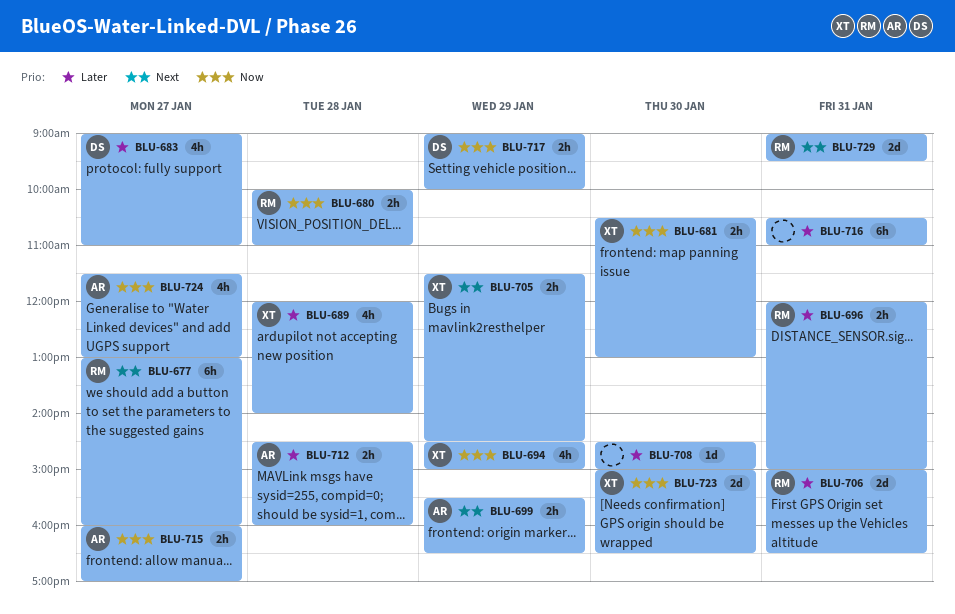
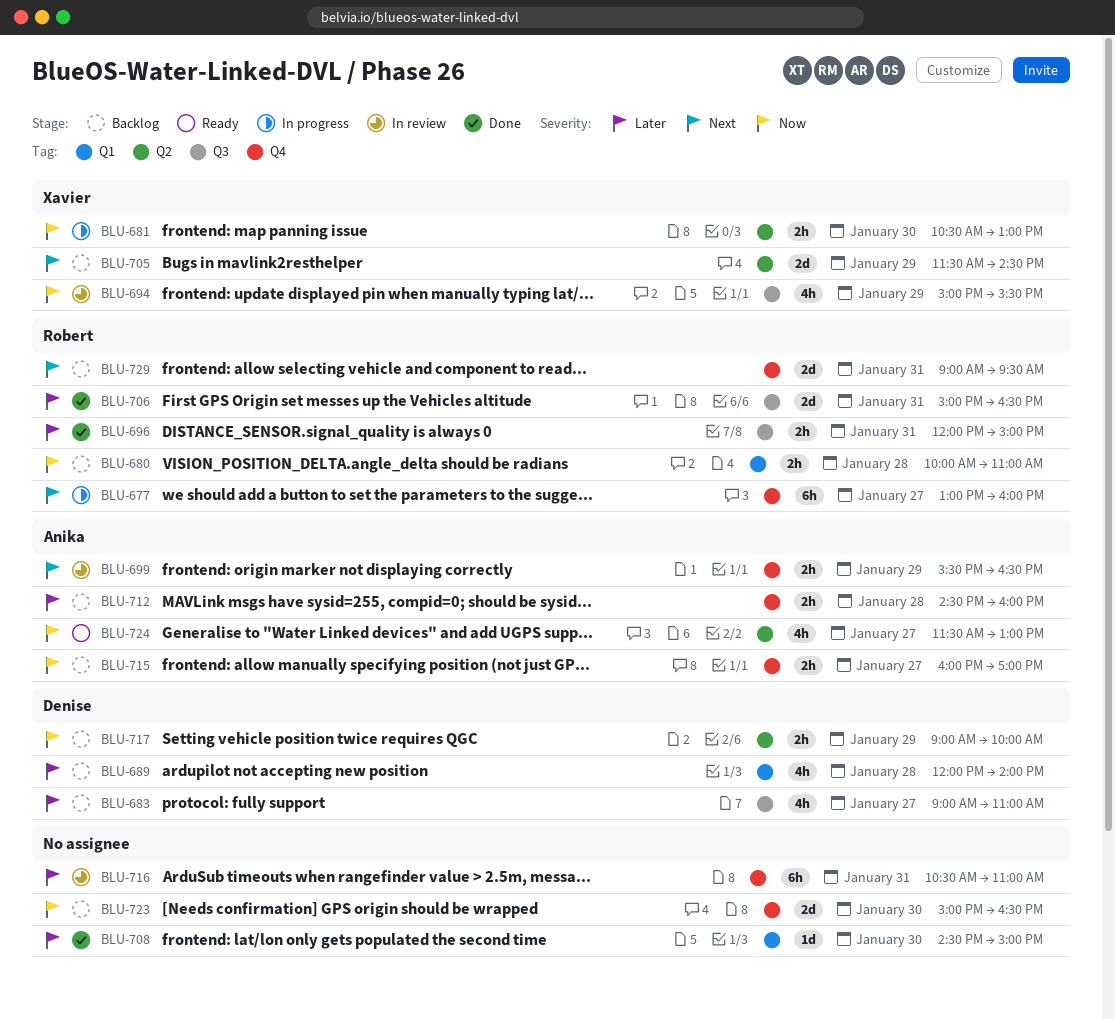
BLU-689, owner: Xavier -> Denise
BLU-694, begins: 14:30 -> 15:00
BLU-694, ends: 15:00 -> 15:30
BLU-705, estimate: 2h -> 2d
BLU-723, owner: Xavier -> none

